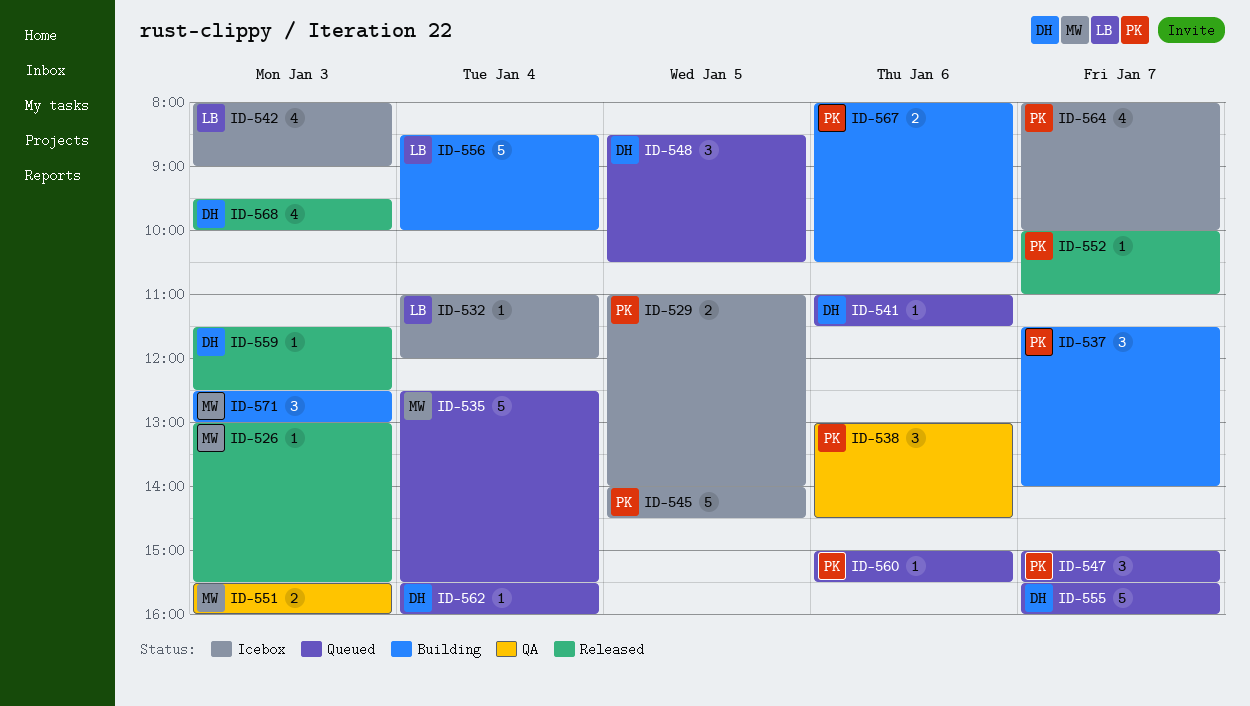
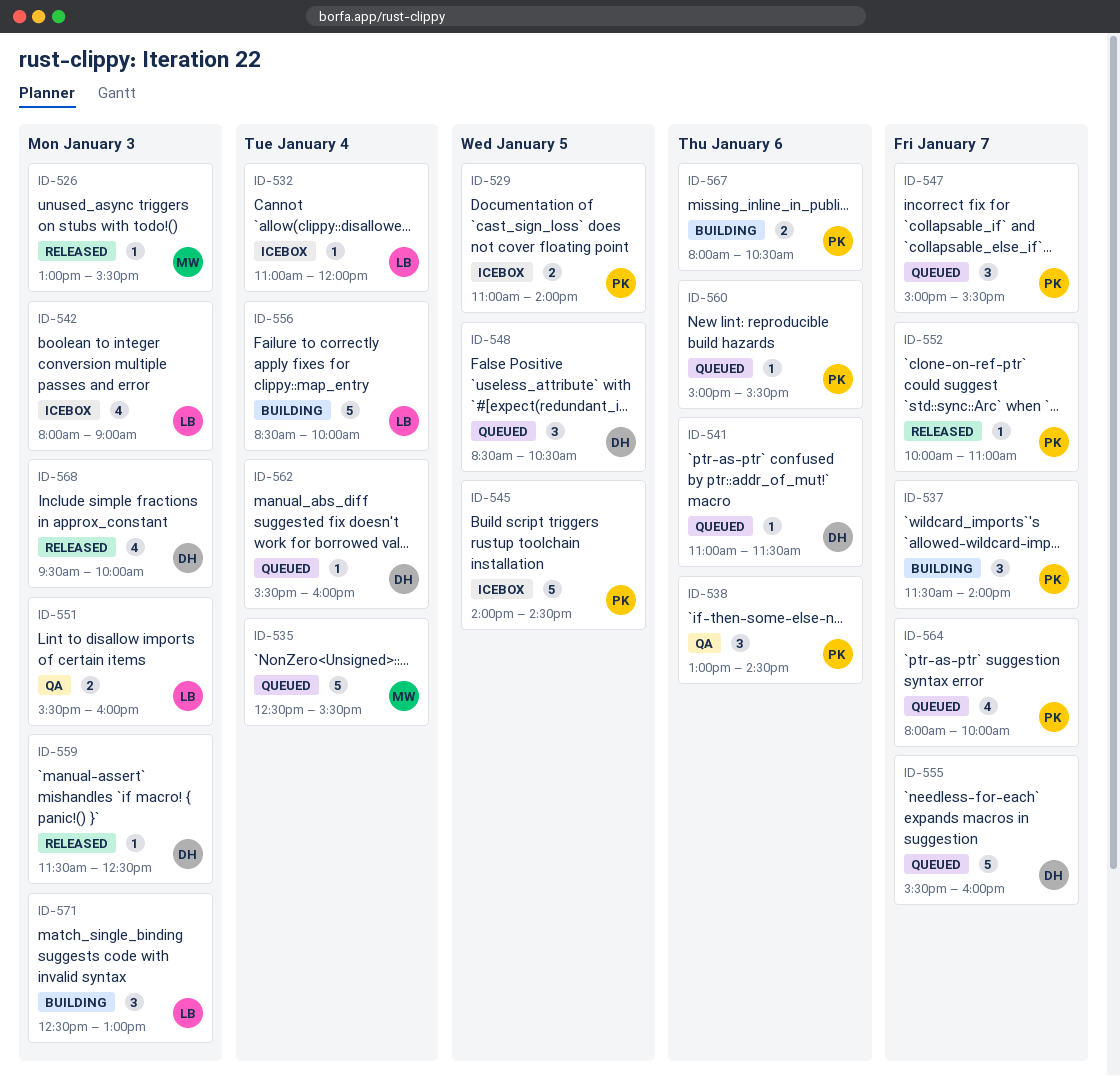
ID-551, owner: MW -> LB
ID-564, status: Icebox -> Queued
ID-571, owner: MW -> LB

